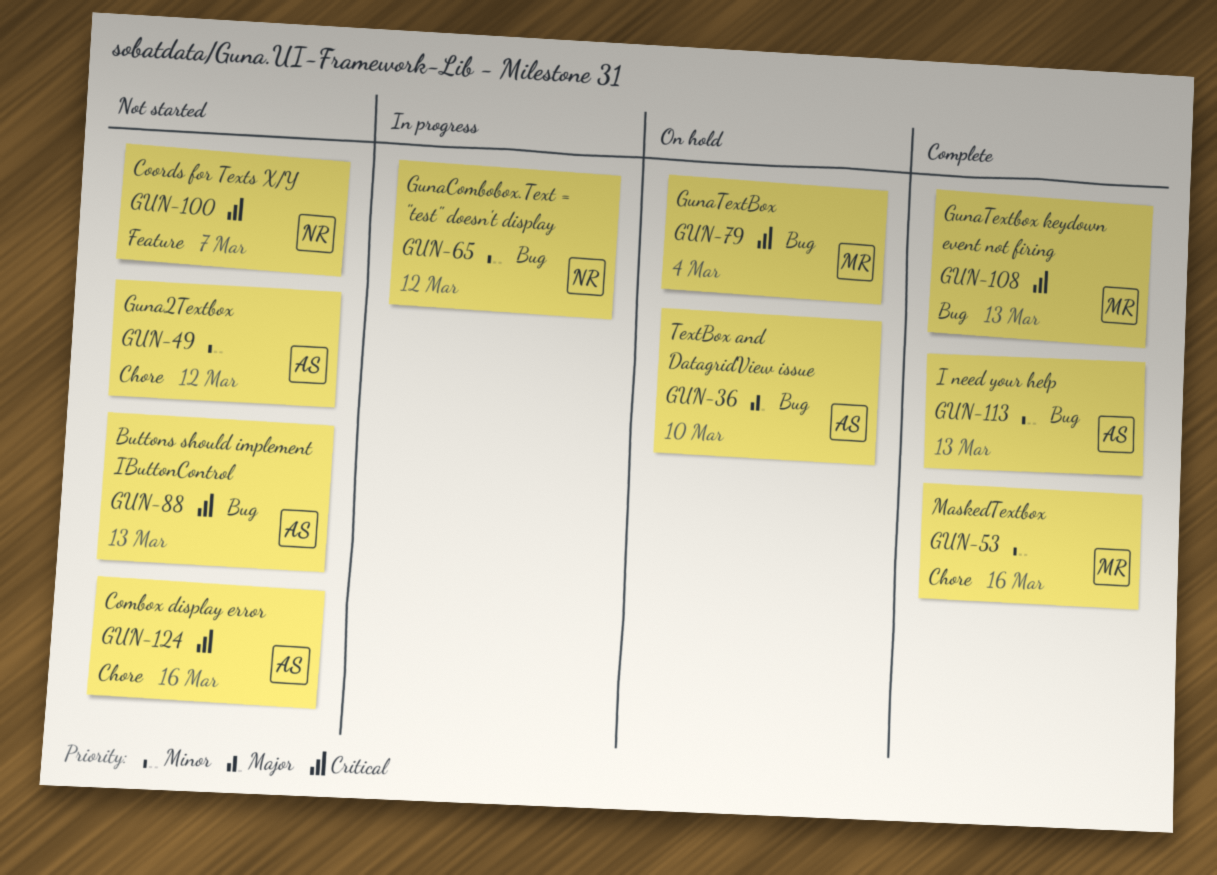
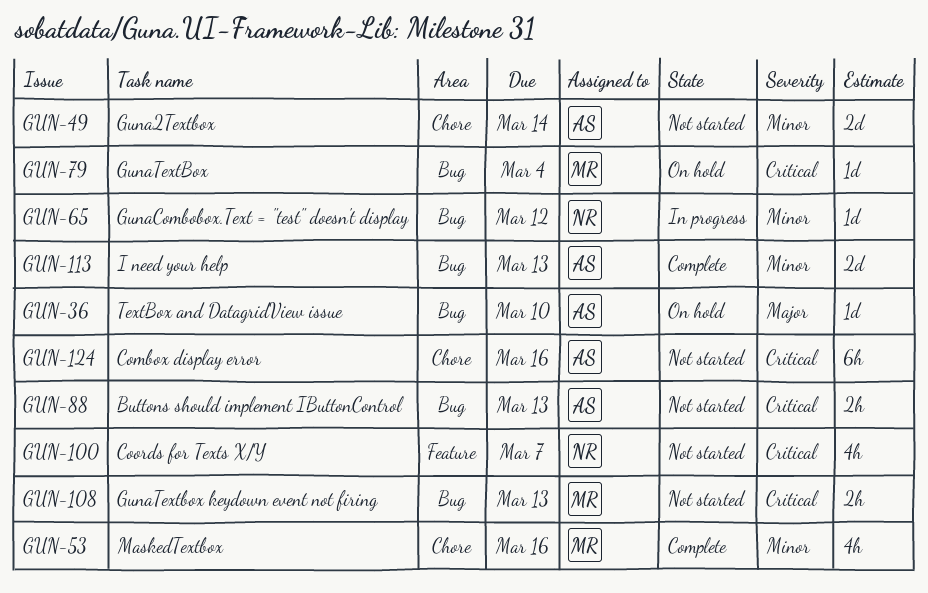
GUN-49, due: Mar 12 -> Mar 14
GUN-108, status: Complete -> Not started

